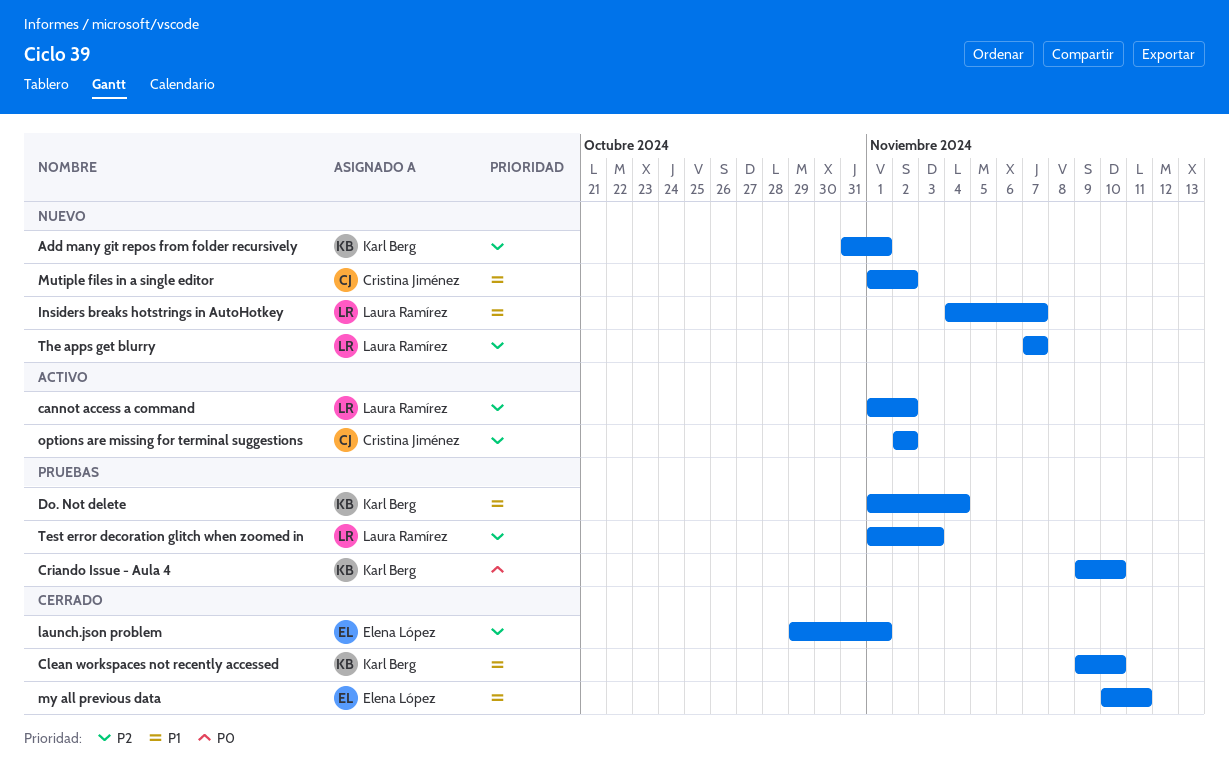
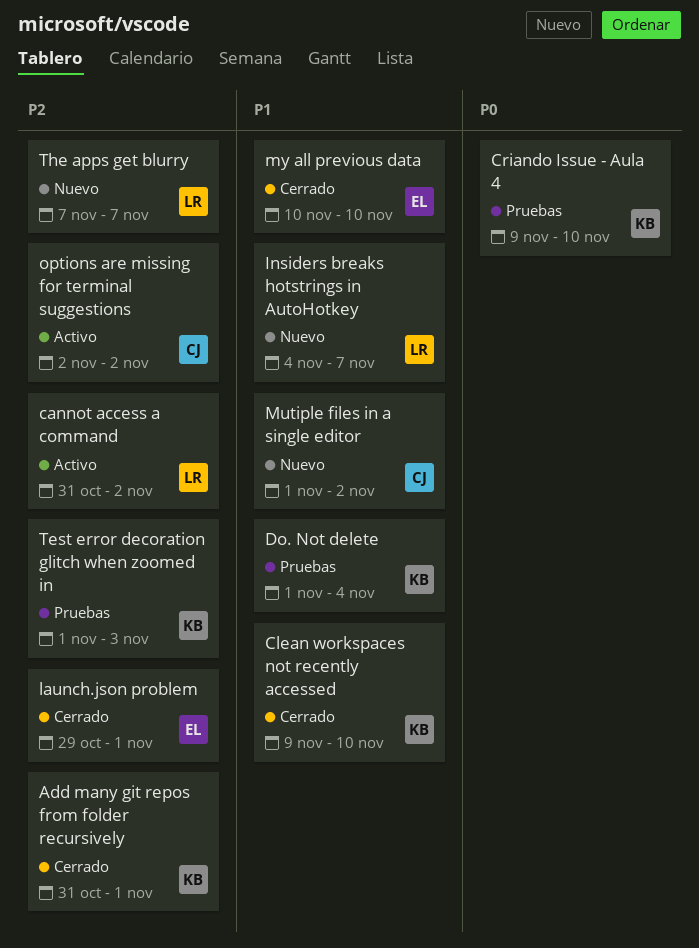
Add many git repos from folder recursively, status: Nuevo -> Cerrado
cannot access a command, start: Nov 1 -> Oct 31
my all previous data, due: Nov 11 -> Nov 10
Test error decoration glitch when zoomed in, owner: Laura Ramírez -> Karl Berg

